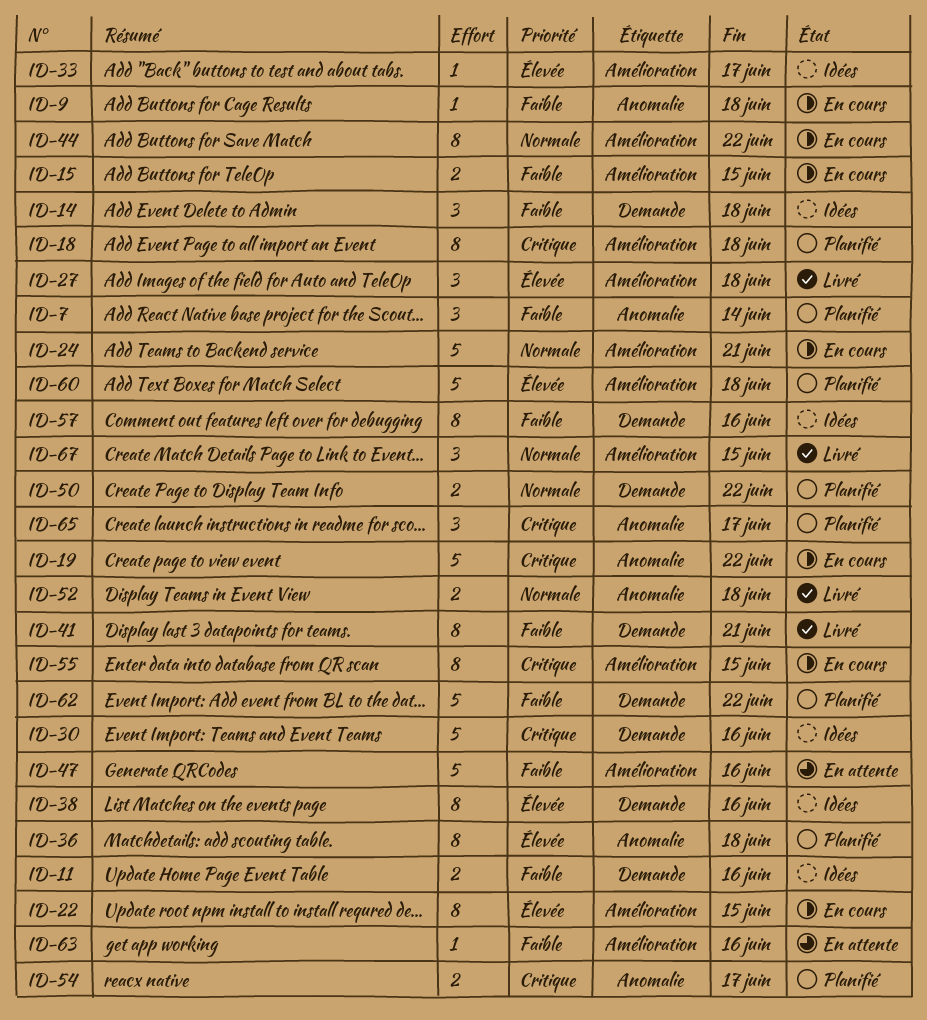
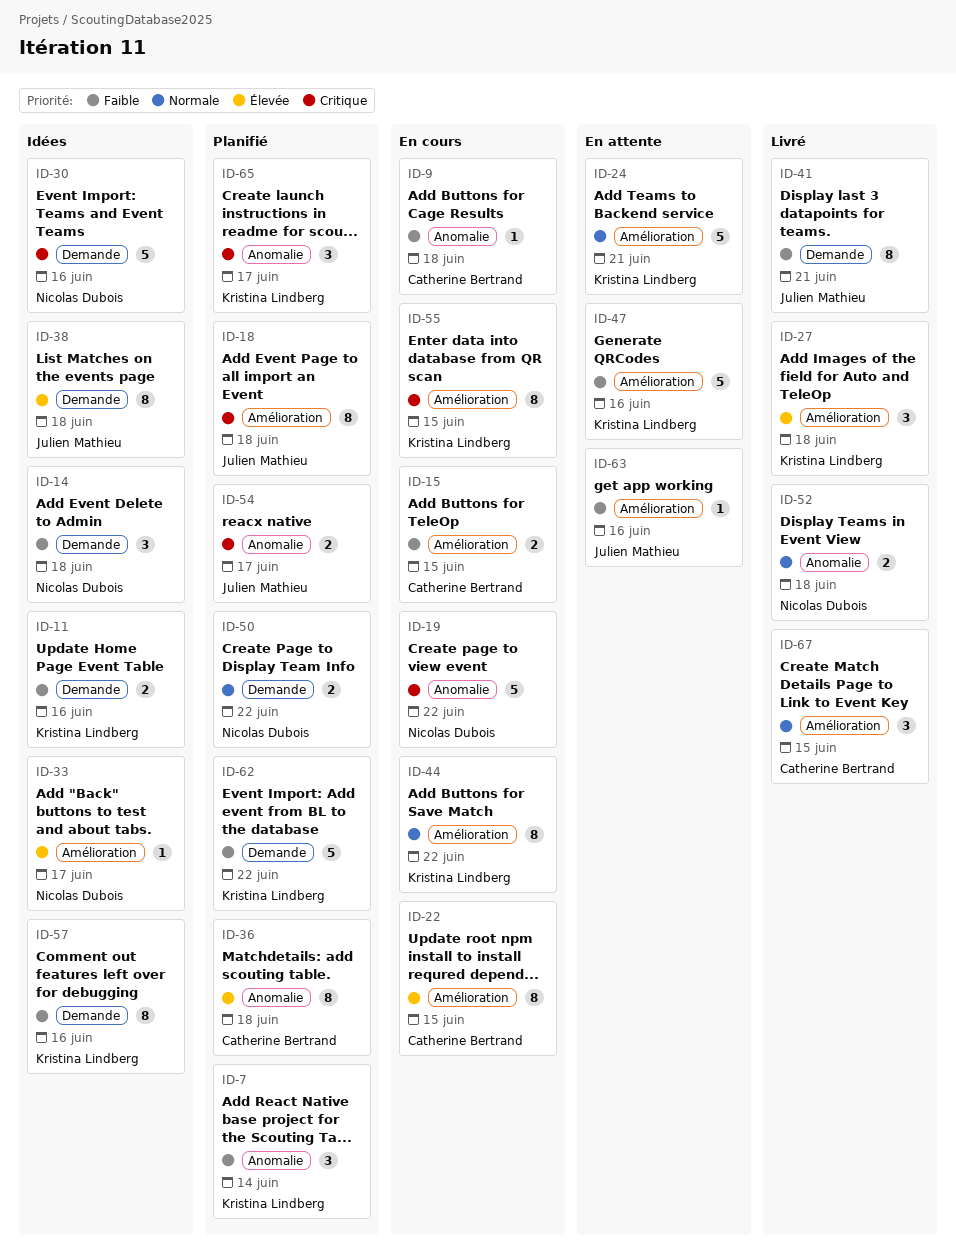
ID-24, status: En cours -> En attente
ID-38, due: Jun 16 -> Jun 18
ID-60: present -> none

